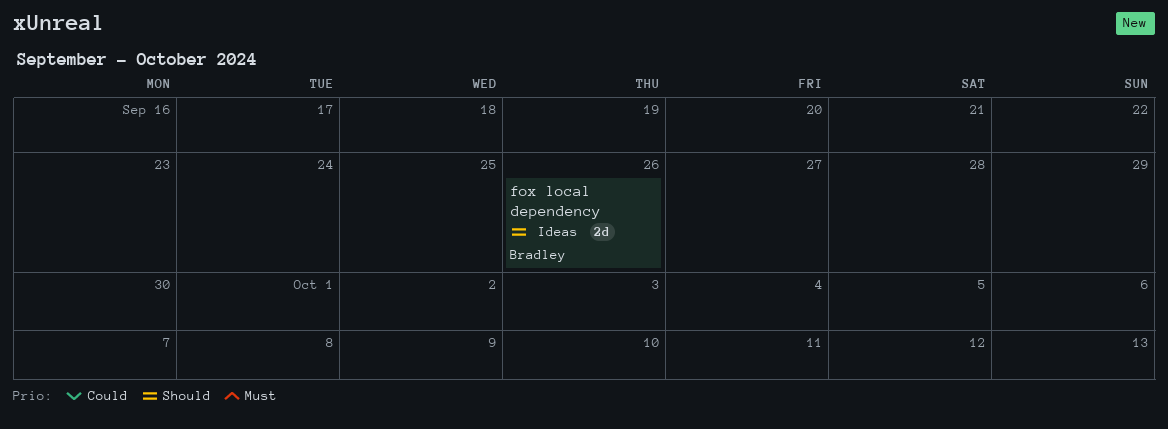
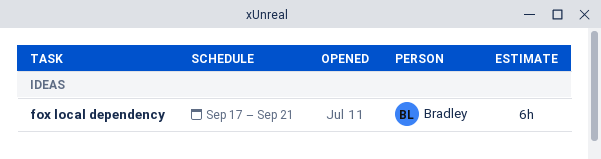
fox local dependency, estimate: 2d -> 6h
fox local dependency, due: Sep 26 -> Sep 21

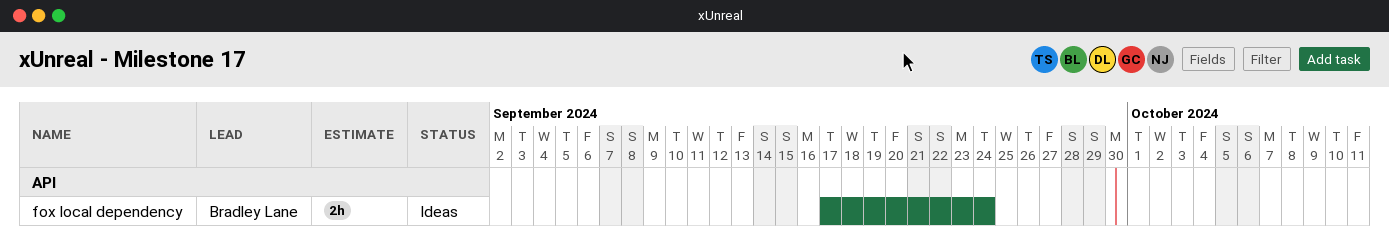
fox local dependency, estimate: 6h -> 2h
fox local dependency, due: Sep 21 -> Sep 24

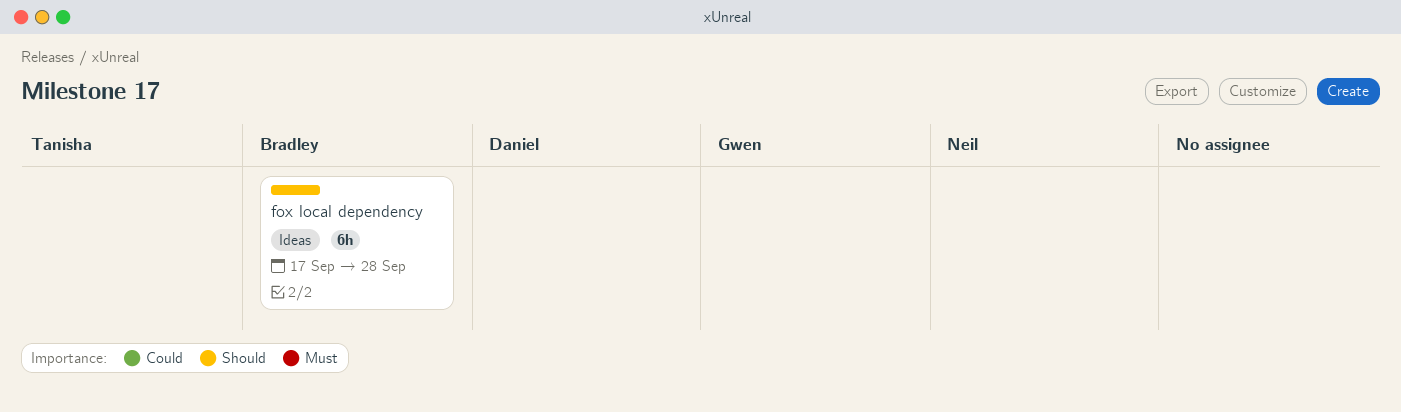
fox local dependency, estimate: 2h -> 6h
fox local dependency, due: Sep 24 -> Sep 28

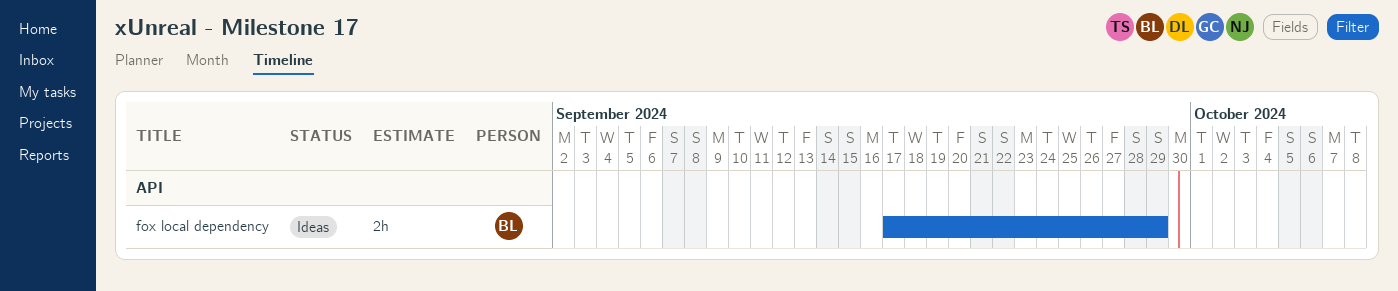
fox local dependency, estimate: 6h -> 2h
fox local dependency, due: Sep 28 -> Sep 29

